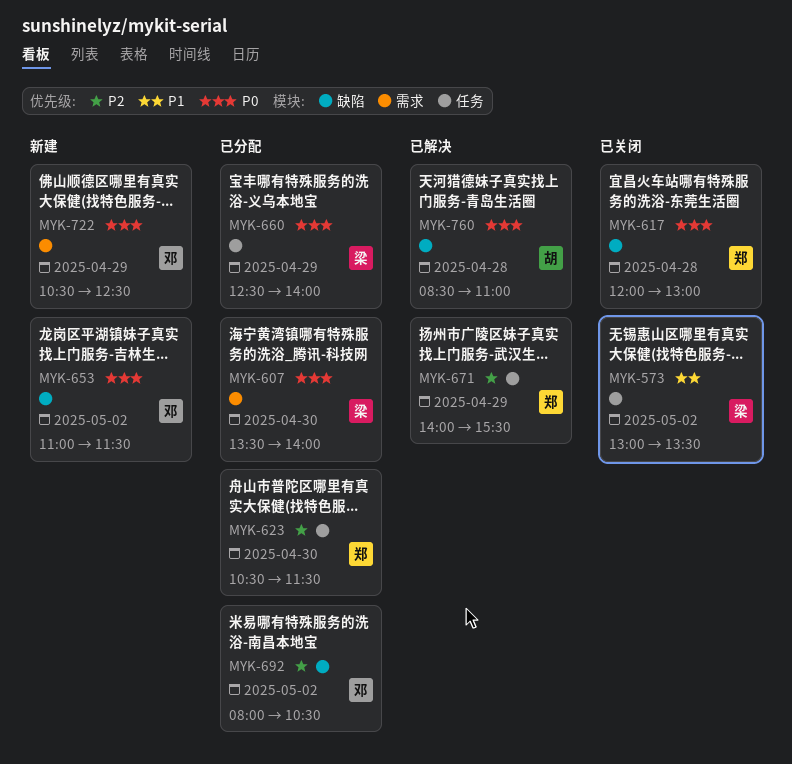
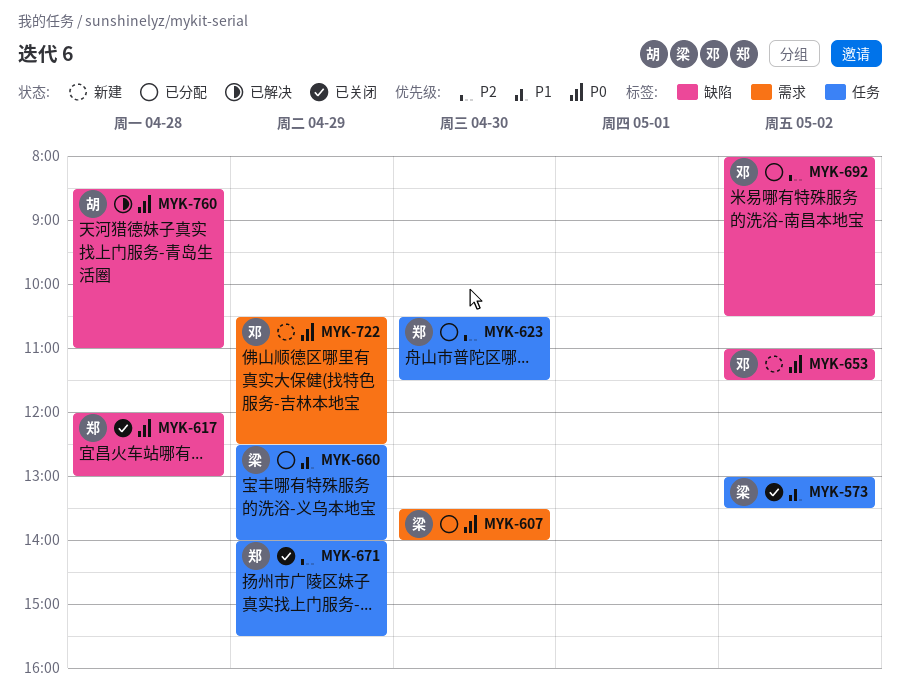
MYK-660, priority: P0 -> P1
MYK-671, status: 已解决 -> 已关闭

